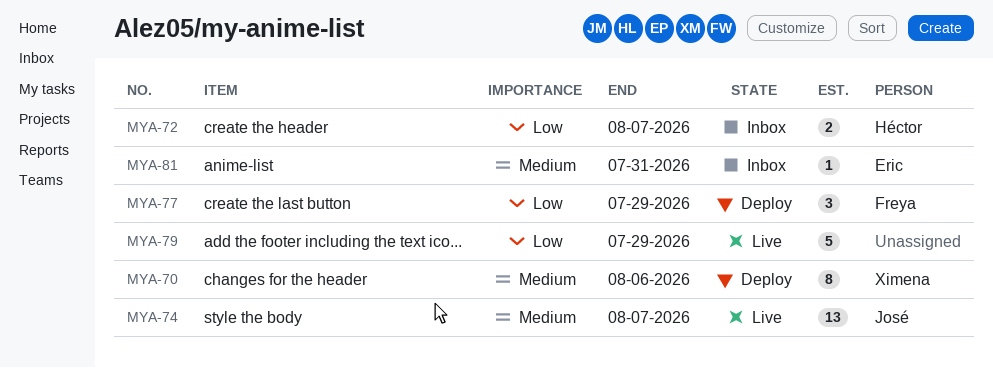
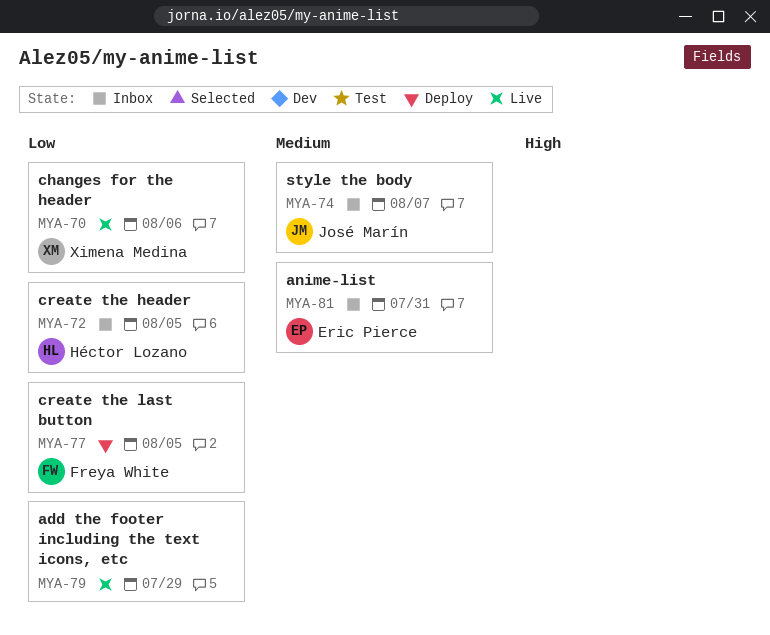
MYA-70, status: Deploy -> Live
MYA-70, priority: Medium -> Low
MYA-72, due: Aug 7 -> Aug 5
MYA-74, status: Live -> Inbox
MYA-77, due: Jul 29 -> Aug 5

